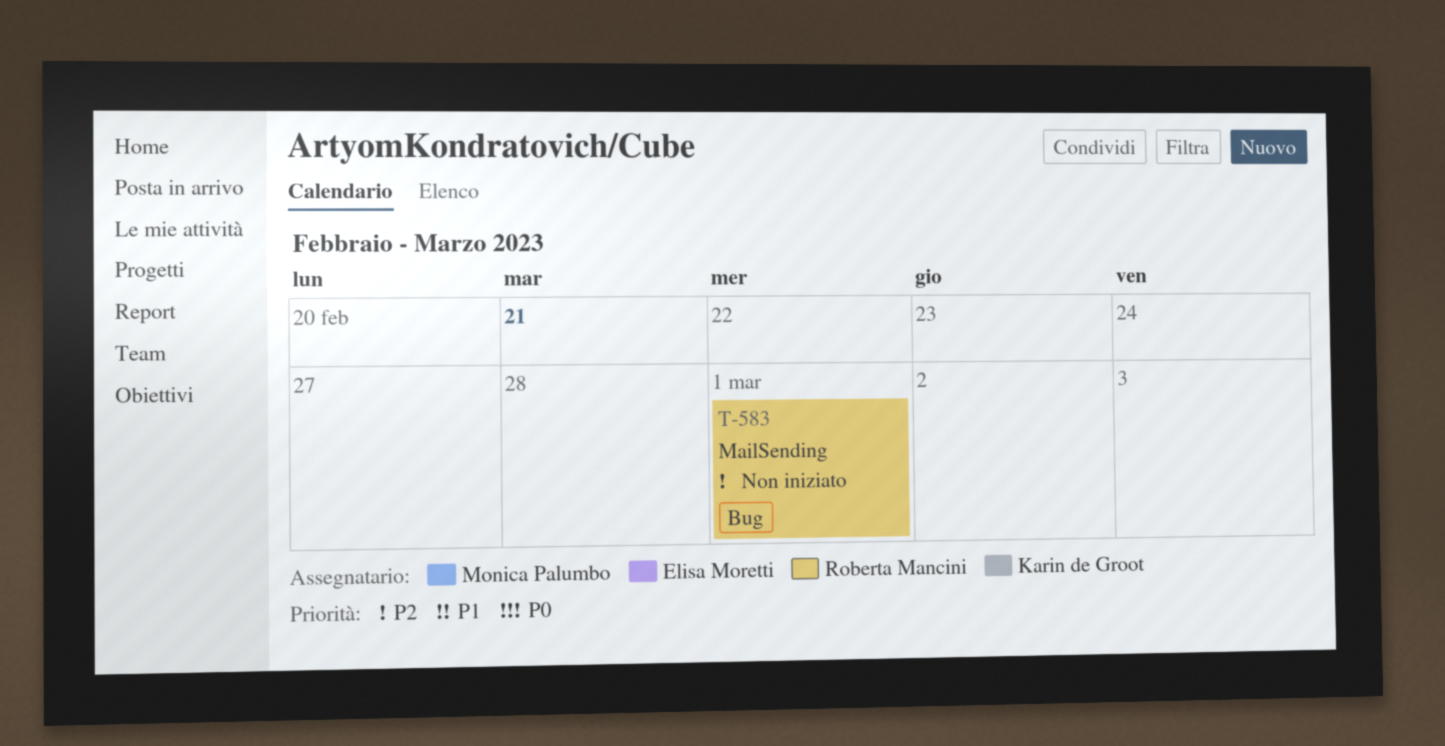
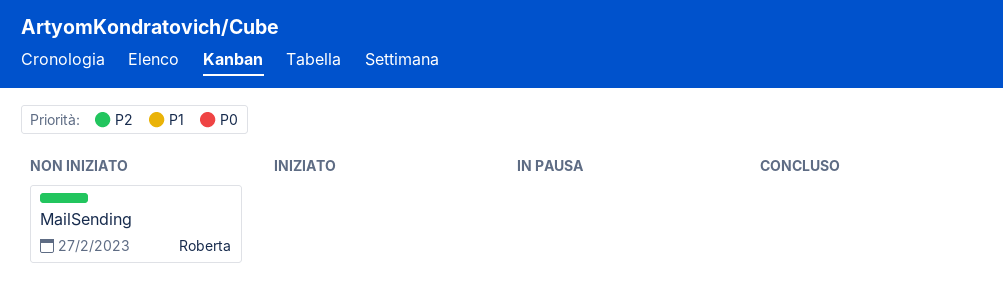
MailSending, due: Mar 1 -> Feb 27

